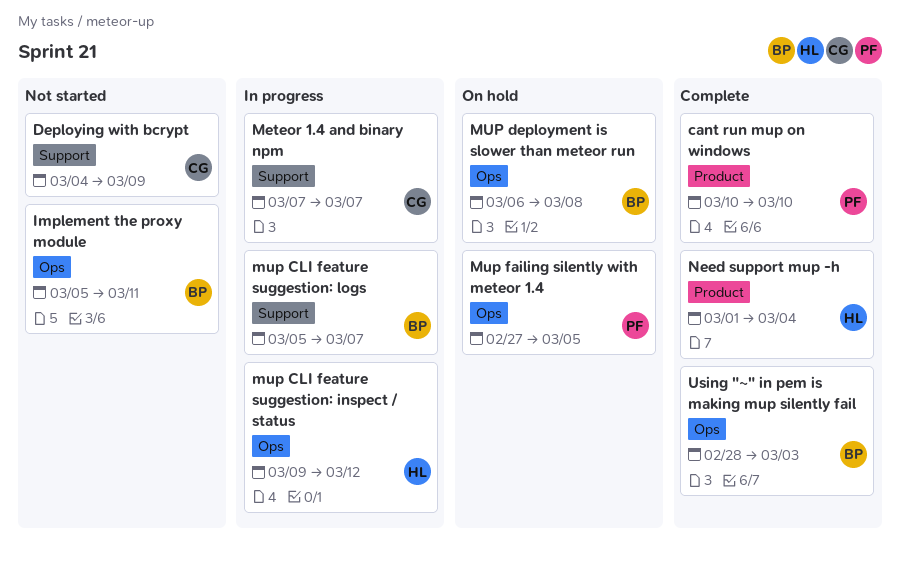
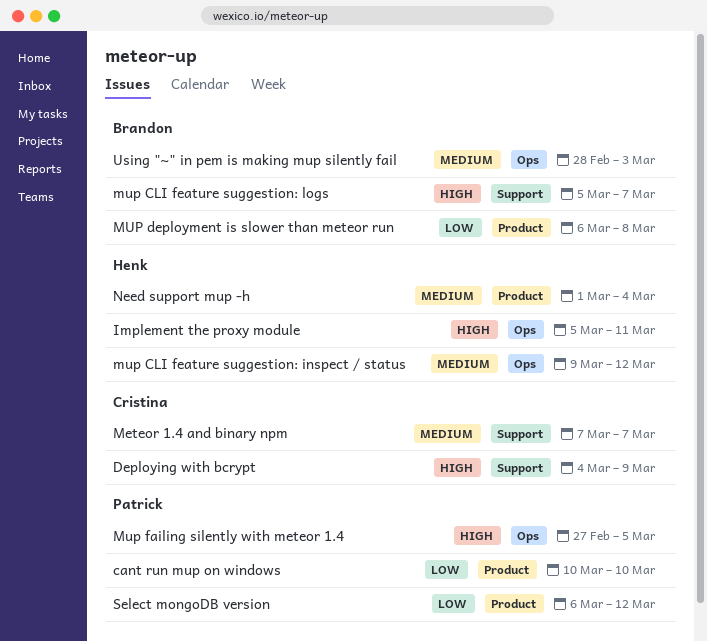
Implement the proxy module, owner: Brandon -> Henk
MUP deployment is slower than meteor run, label: Ops -> Product
Select mongoDB version: none -> present

